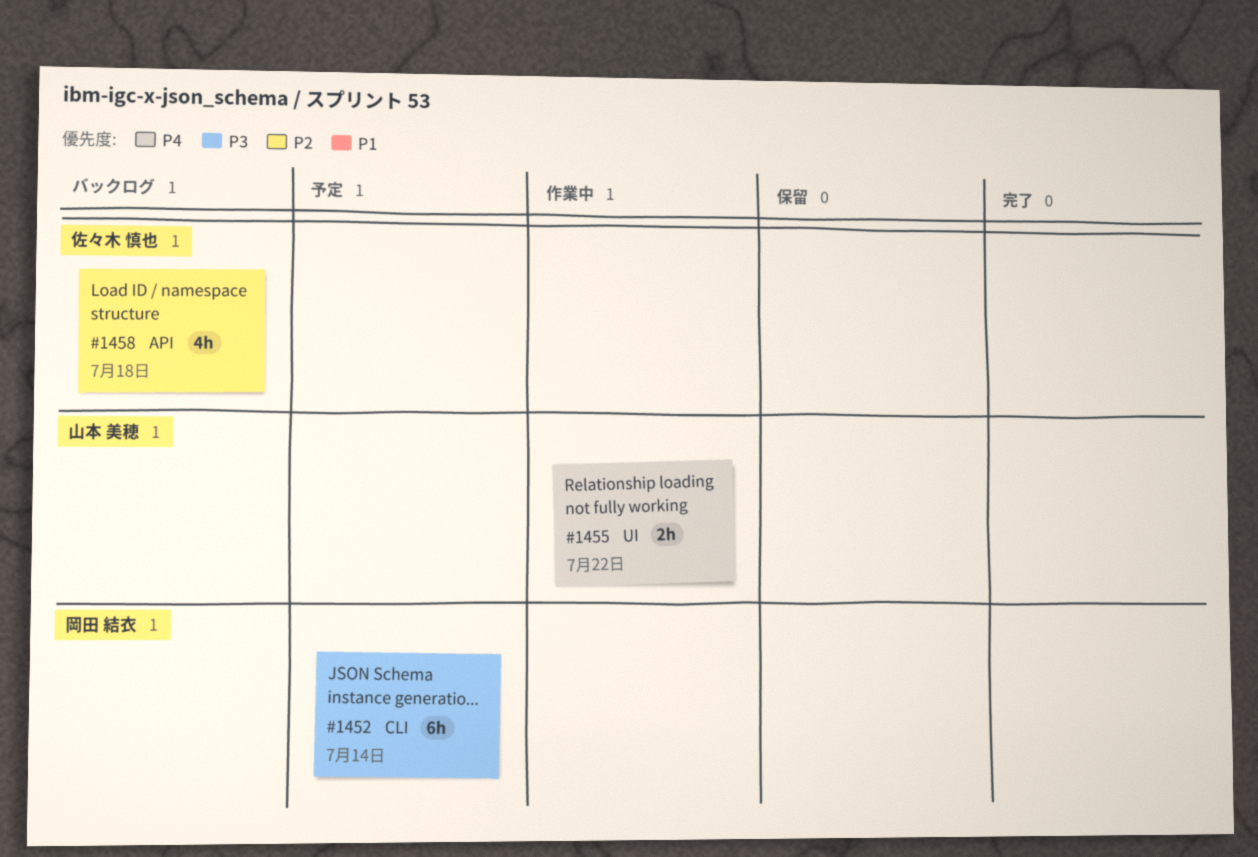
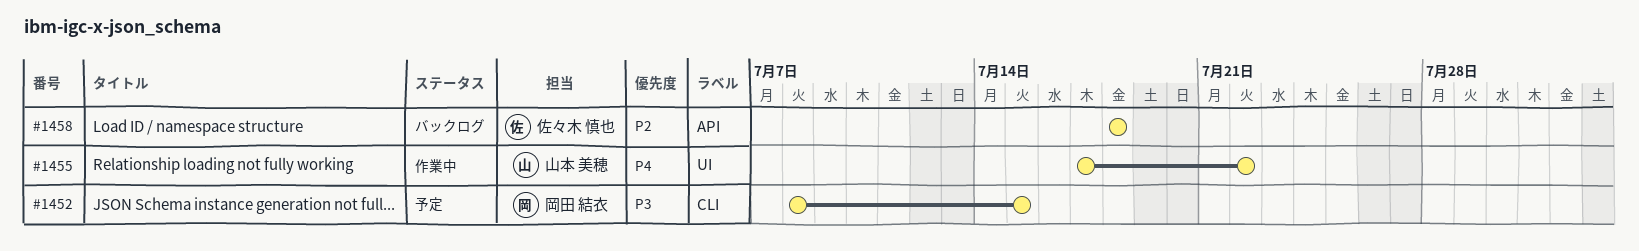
#1452, due: Jul 14 -> Jul 15

